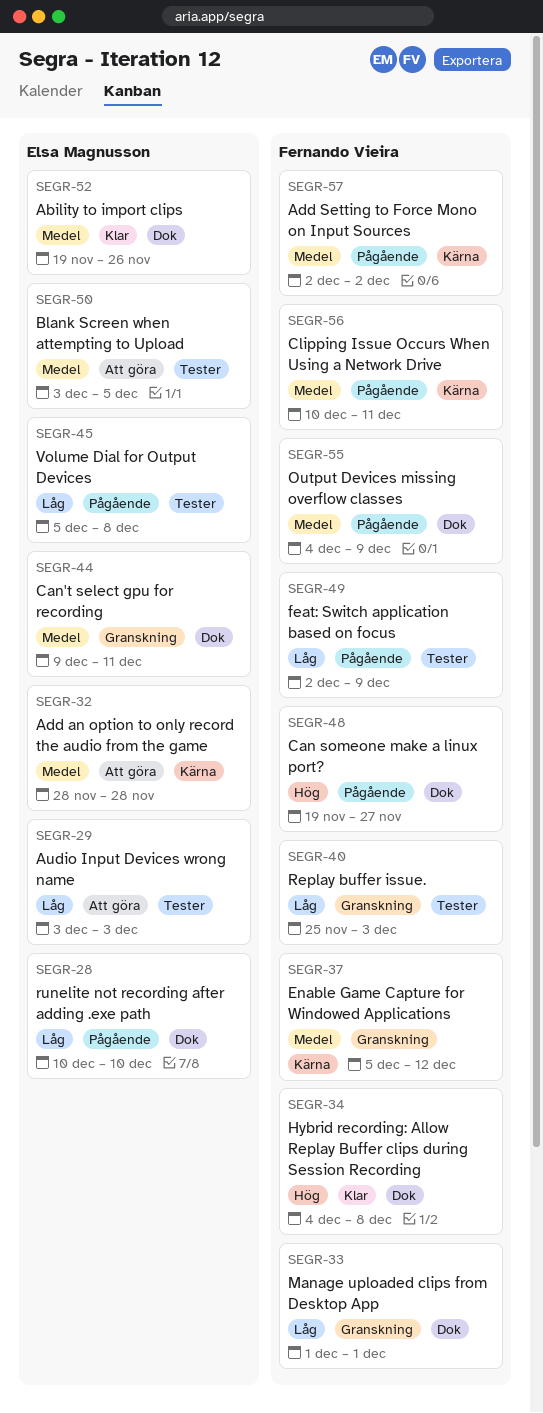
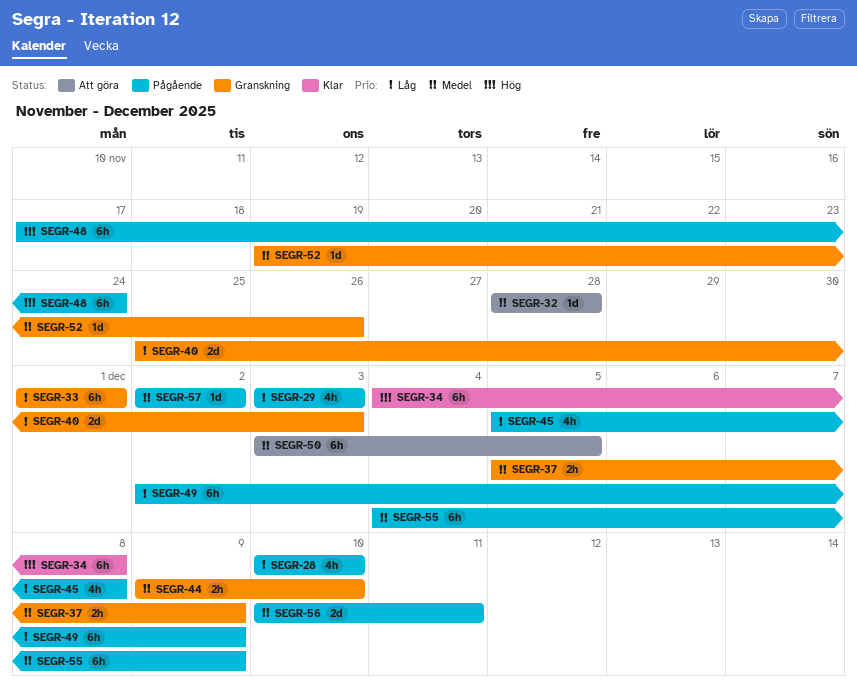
SEGR-29, status: Att göra -> Pågående
SEGR-37, due: Dec 12 -> Dec 9
SEGR-44, due: Dec 11 -> Dec 10
SEGR-48, start: Nov 19 -> Nov 17
SEGR-48, due: Nov 27 -> Nov 24
SEGR-52, status: Klar -> Granskning

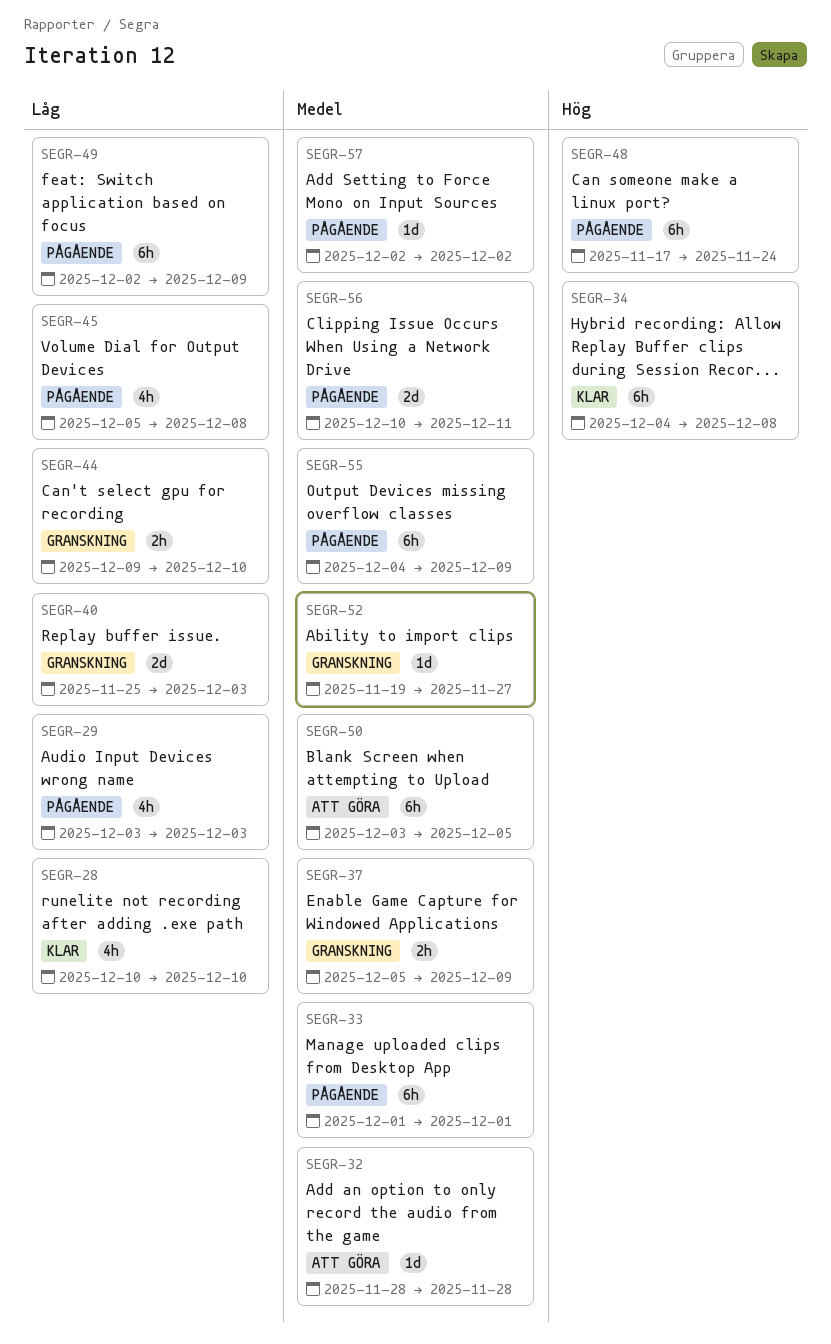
SEGR-28, status: Pågående -> Klar
SEGR-33, status: Granskning -> Pågående
SEGR-33, priority: Låg -> Medel
SEGR-44, priority: Medel -> Låg
SEGR-52, due: Nov 26 -> Nov 27

